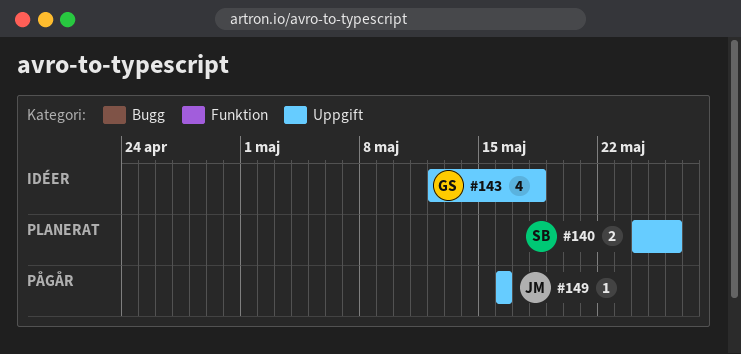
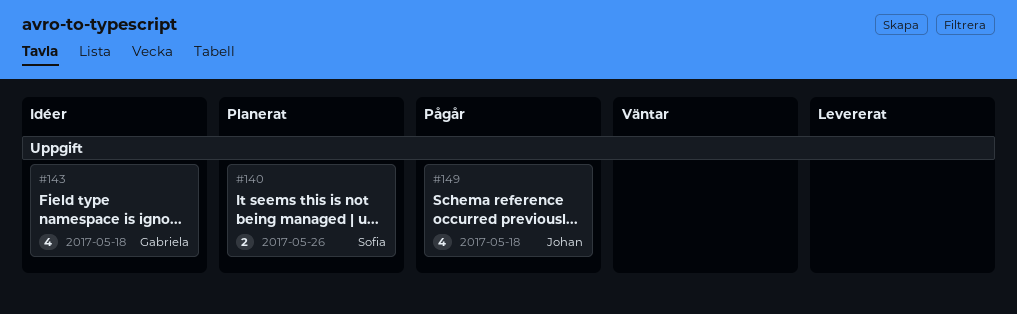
#149, estimate: 1 -> 4
#149, due: May 16 -> May 18

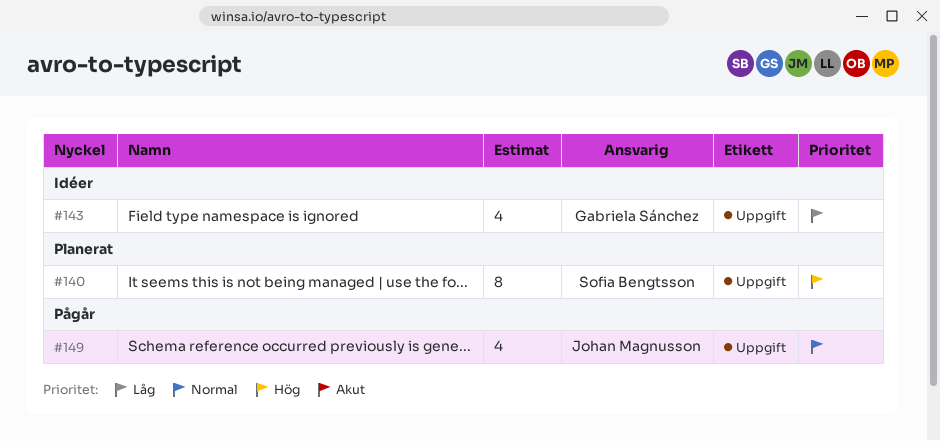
#140, estimate: 2 -> 8

